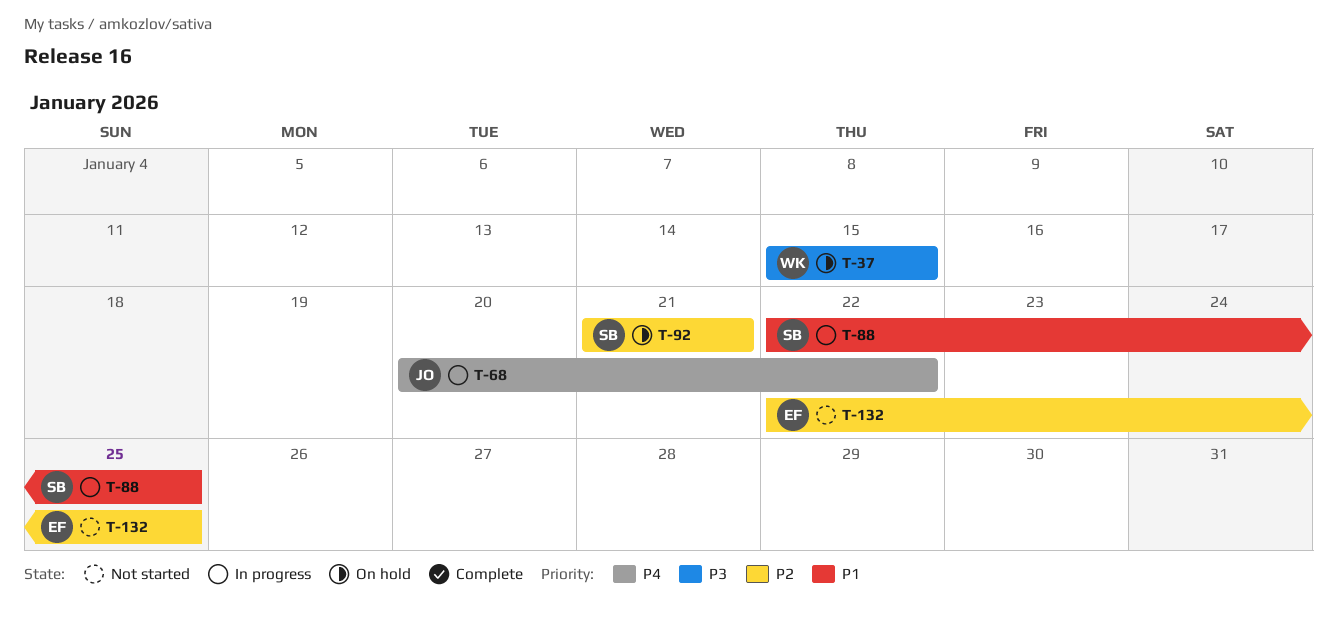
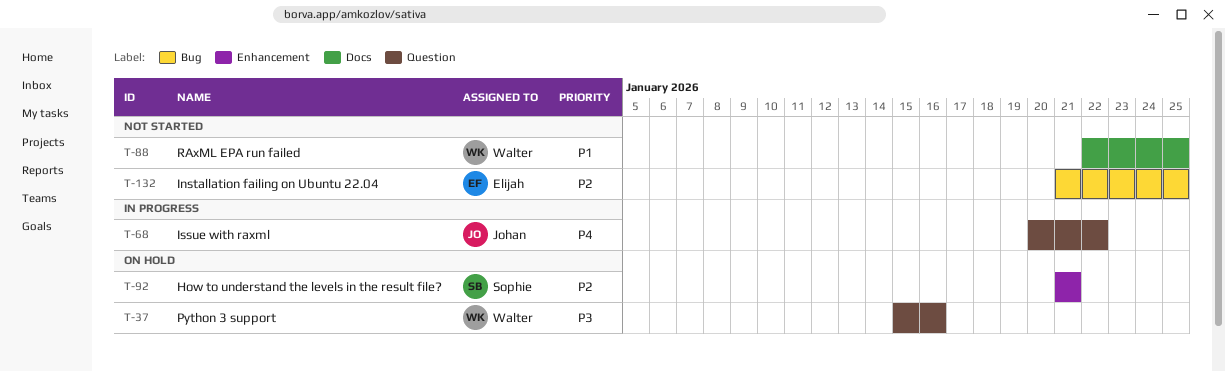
T-37, due: Jan 15 -> Jan 16
T-88, status: In progress -> Not started
T-88, owner: Sophie -> Walter
T-132, start: Jan 22 -> Jan 21

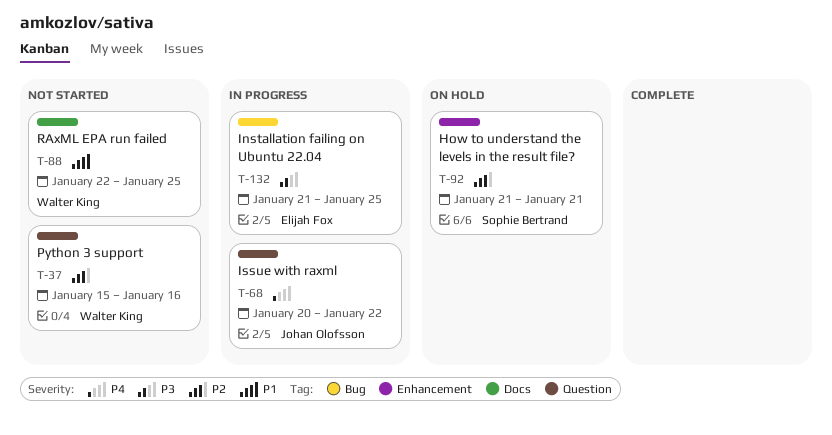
T-37, status: On hold -> Not started
T-37, priority: P3 -> P2
T-132, status: Not started -> In progress
T-132, priority: P2 -> P3

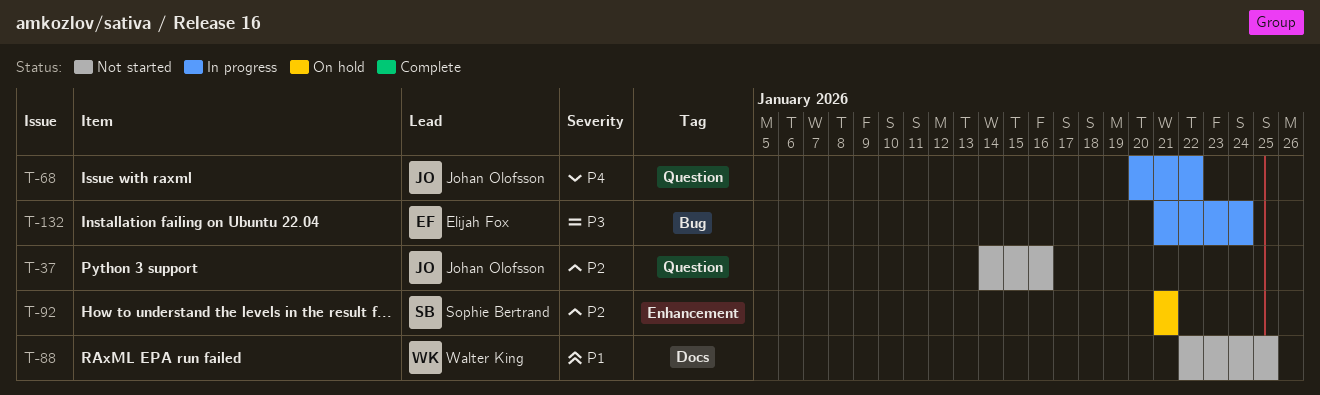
T-37, owner: Walter King -> Johan Olofsson
T-37, start: Jan 15 -> Jan 14
T-132, due: Jan 25 -> Jan 24

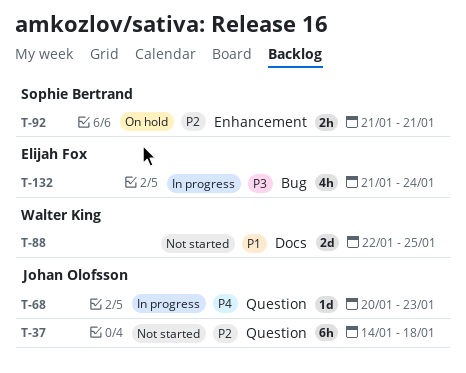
T-37, due: Jan 16 -> Jan 18
T-68, due: Jan 22 -> Jan 23

